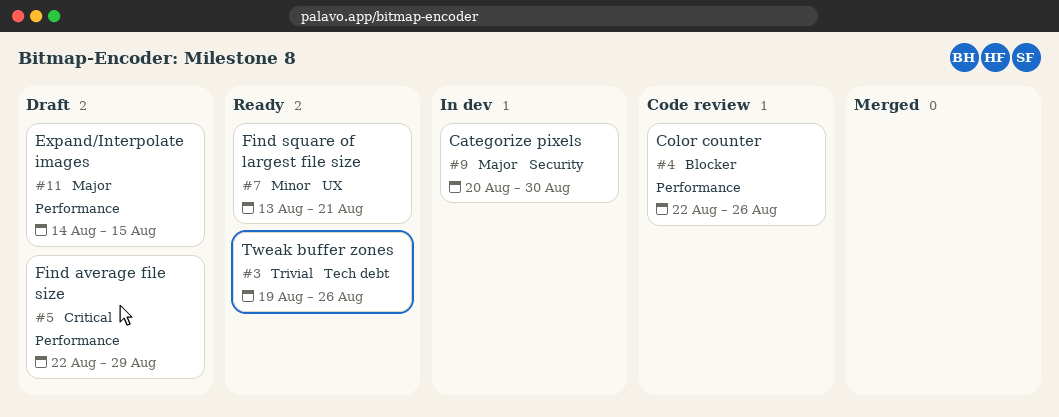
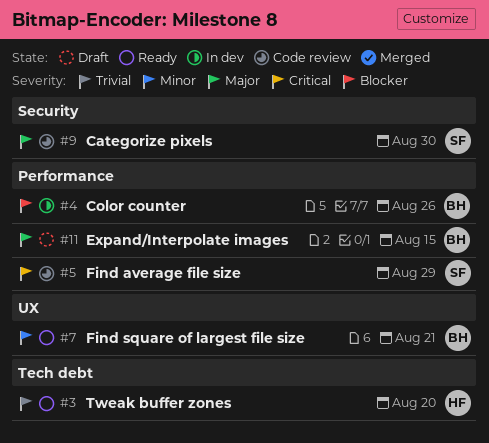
#3, due: Aug 26 -> Aug 20
#4, status: Code review -> In dev
#5, status: Draft -> Code review
#9, status: In dev -> Code review

